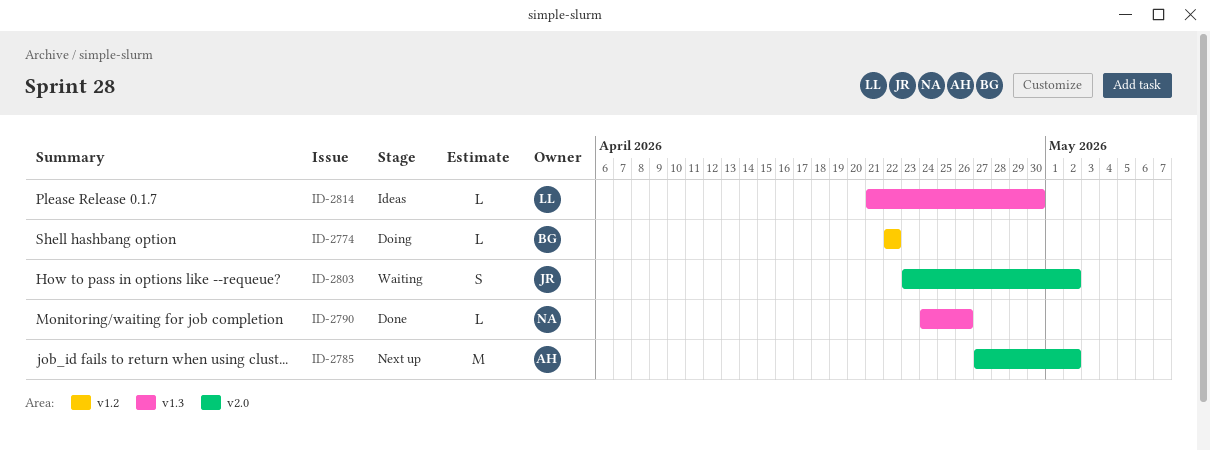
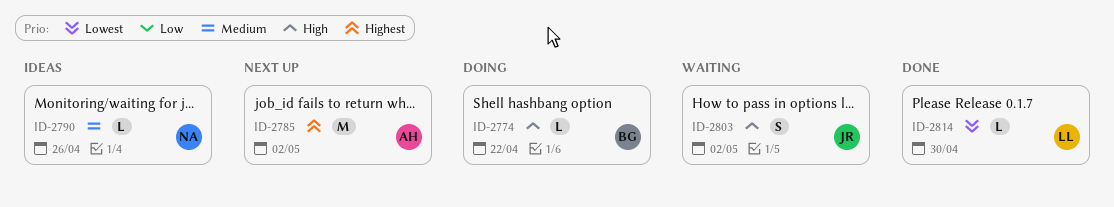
ID-2790, status: Done -> Ideas
ID-2814, status: Ideas -> Done

